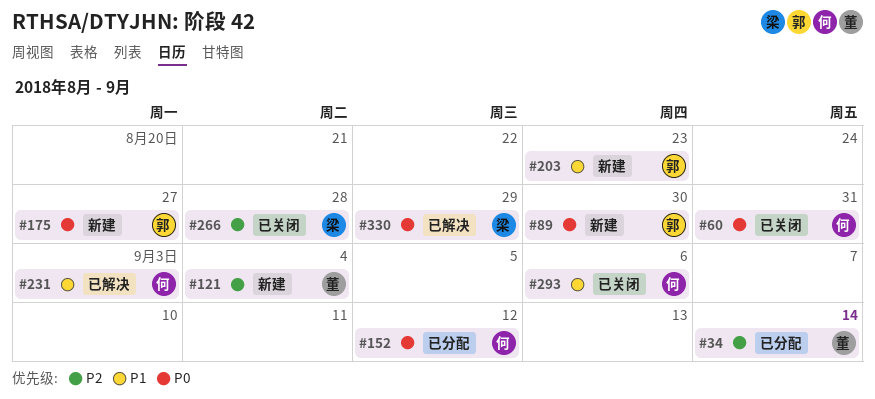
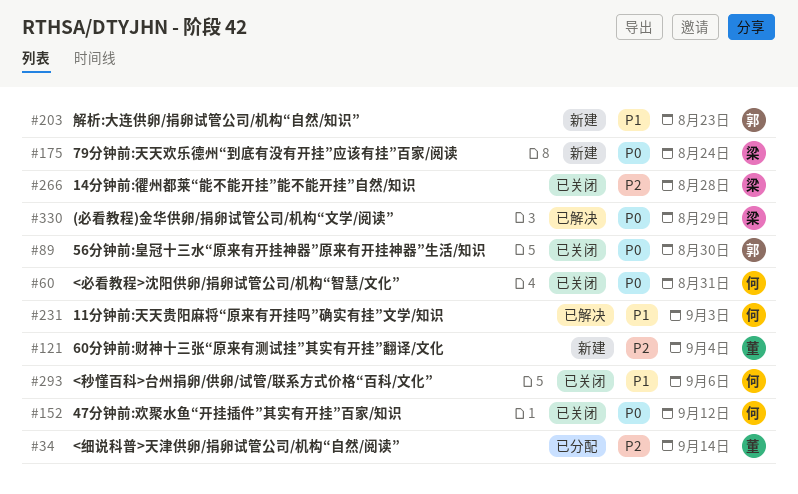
#89, status: 新建 -> 已关闭
#152, status: 已分配 -> 已关闭
#175, owner: 郭 -> 梁
#175, due: Aug 27 -> Aug 24

